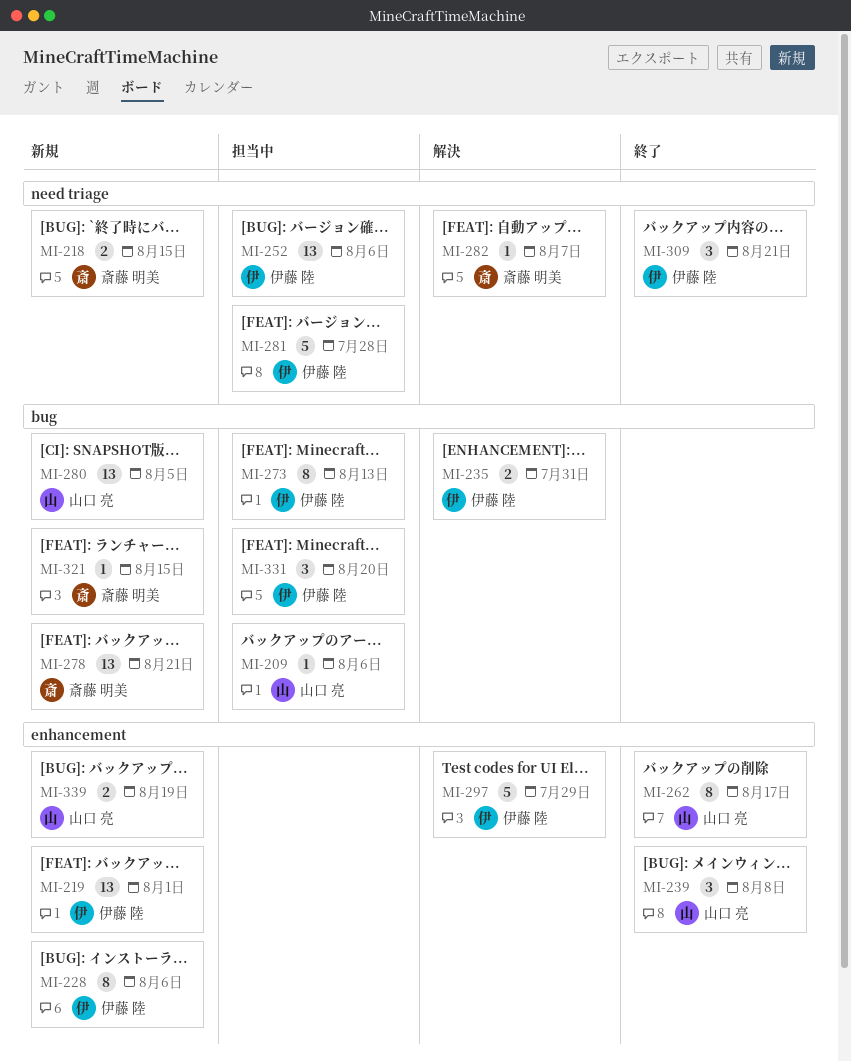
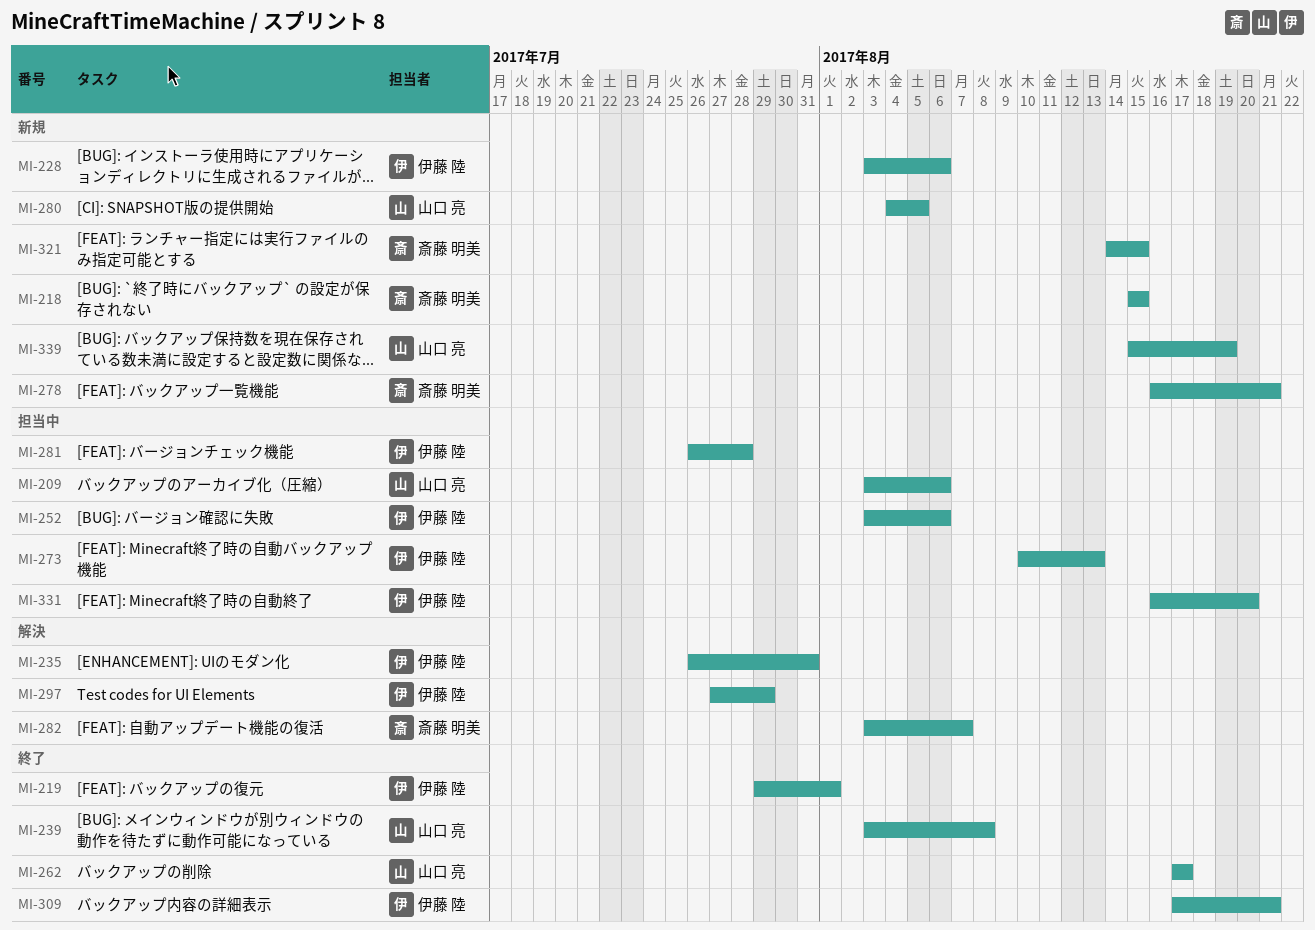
MI-219, status: 新規 -> 終了

